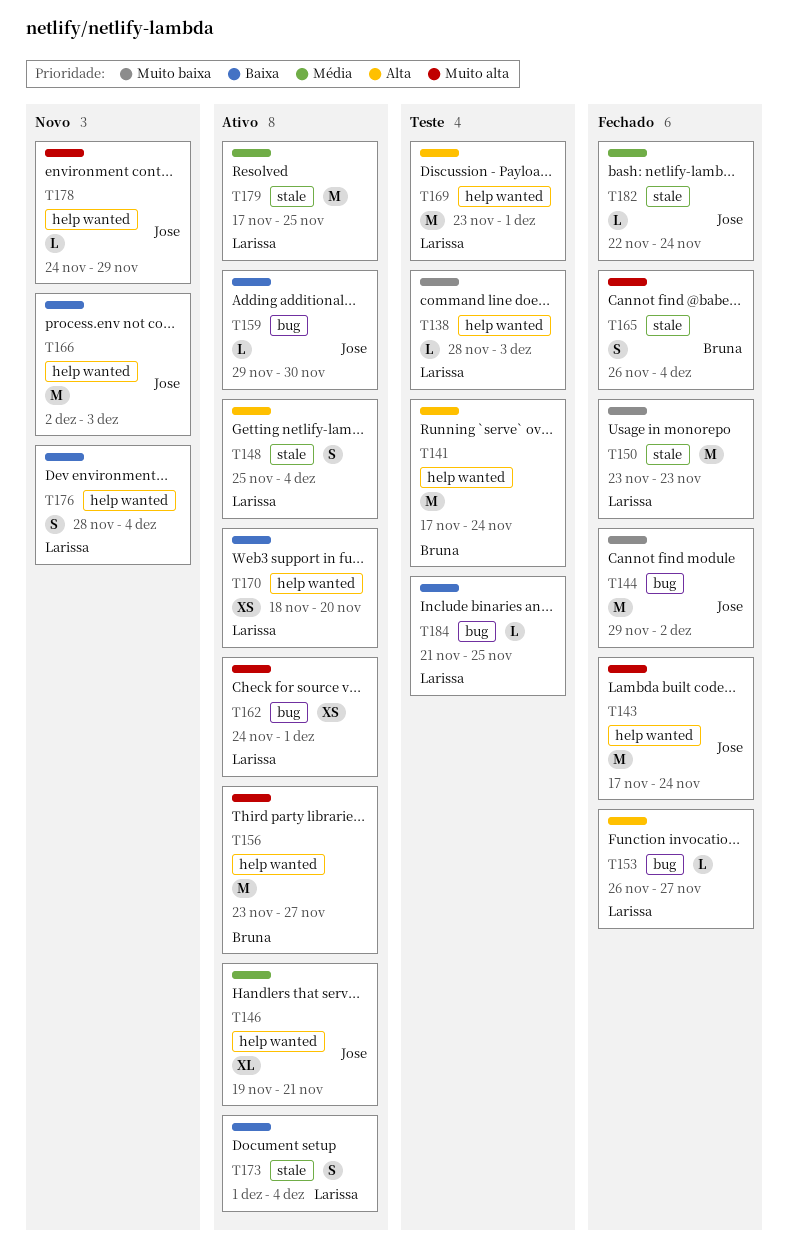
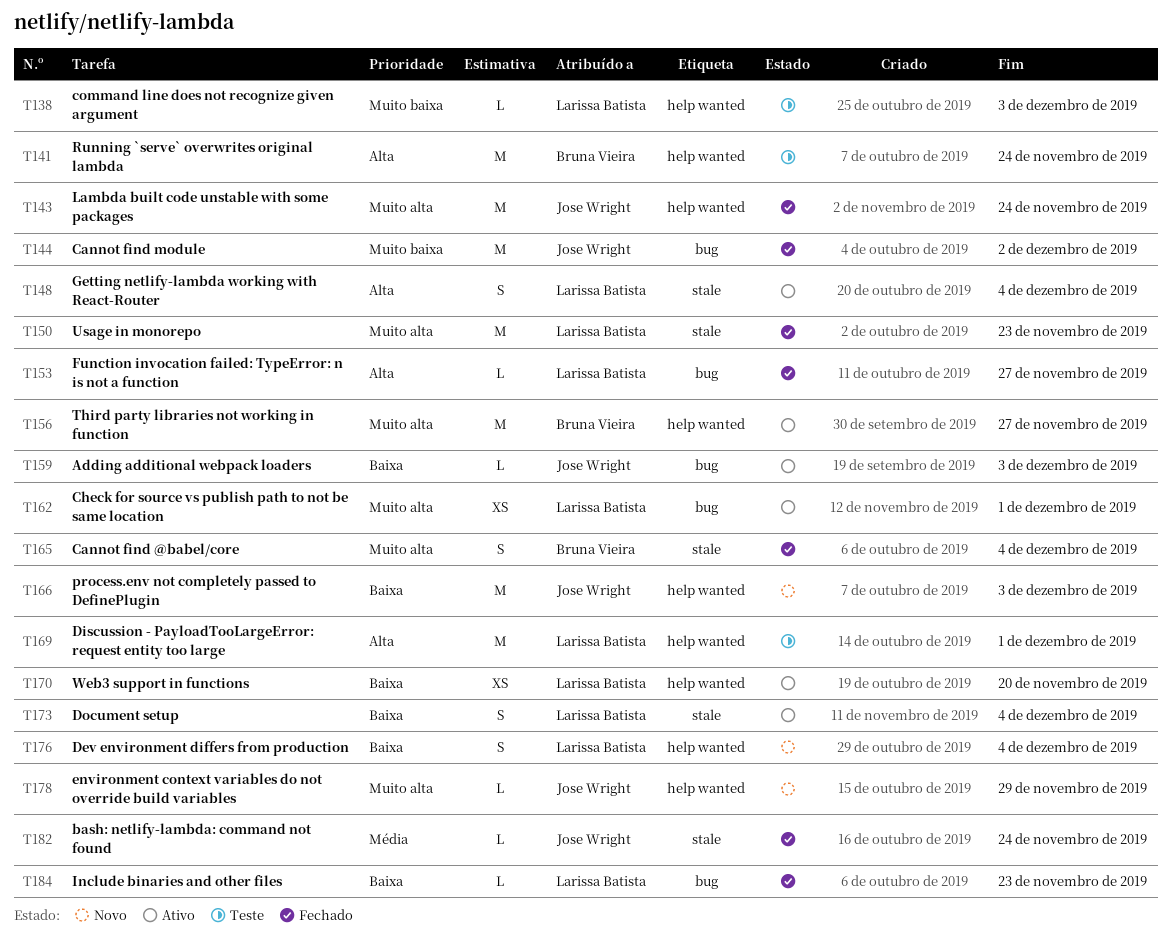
T146: present -> none
T150, priority: Muito baixa -> Muito alta
T159, due: Nov 30 -> Dec 3
T179: present -> none
T184, status: Teste -> Fechado
T184, due: Nov 25 -> Nov 23

